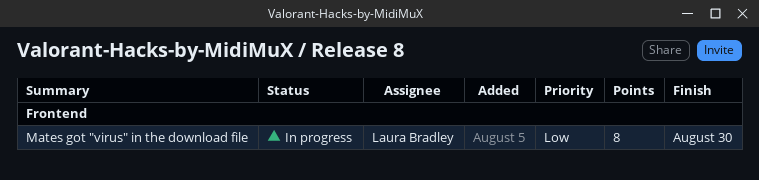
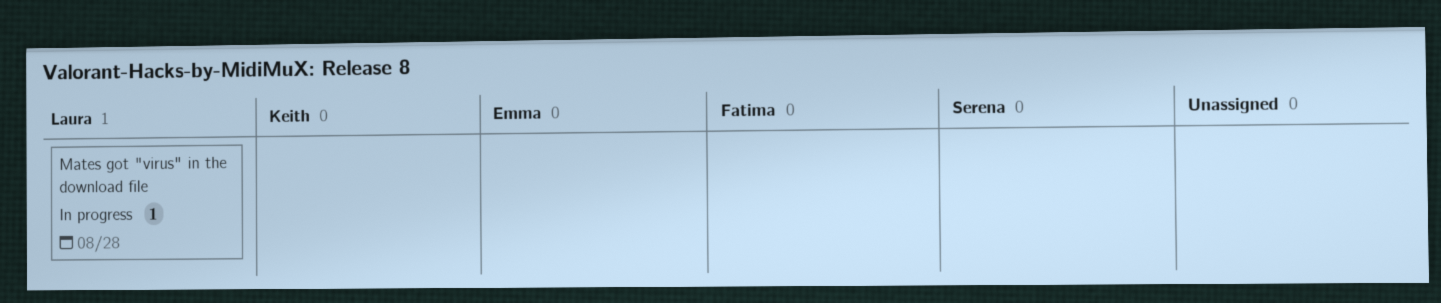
Mates got "virus" in the download file, estimate: 8 -> 1
Mates got "virus" in the download file, due: Aug 30 -> Aug 28

